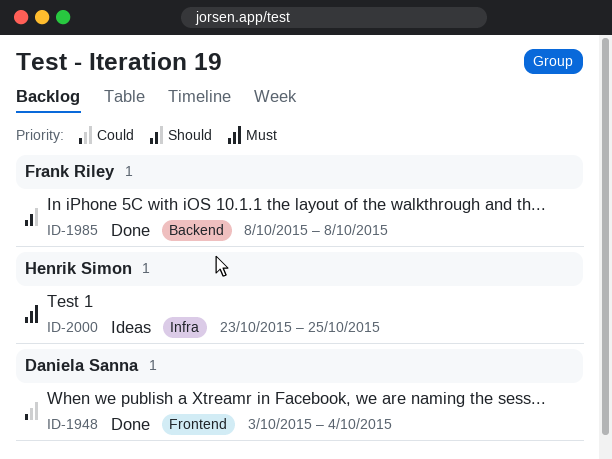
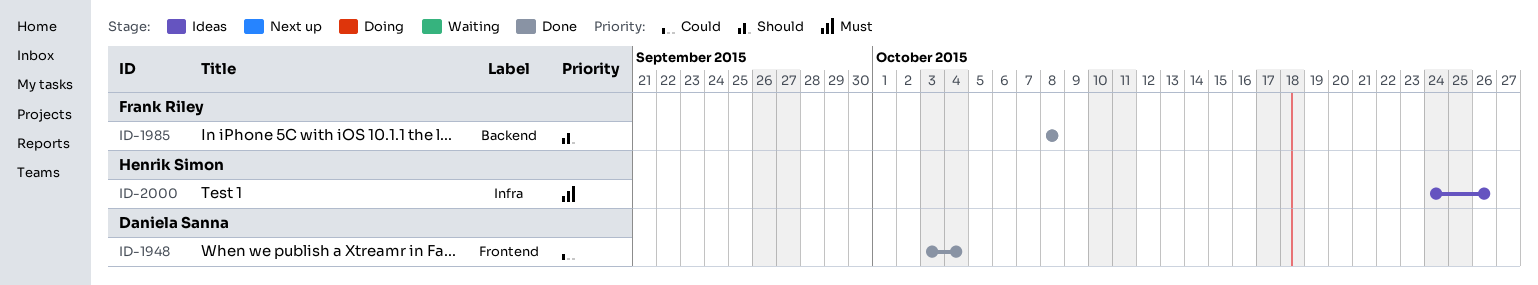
ID-2000, start: Oct 23 -> Oct 24
ID-2000, due: Oct 25 -> Oct 26

